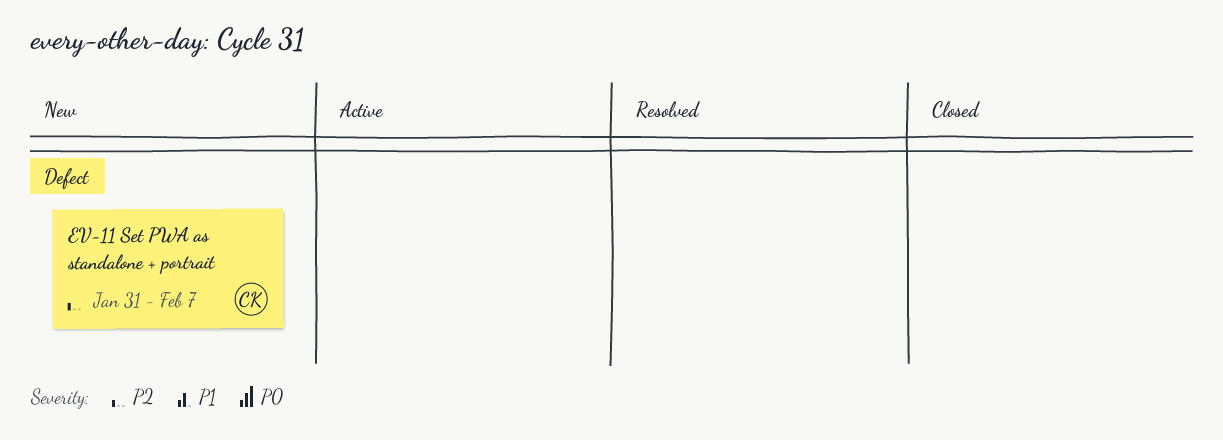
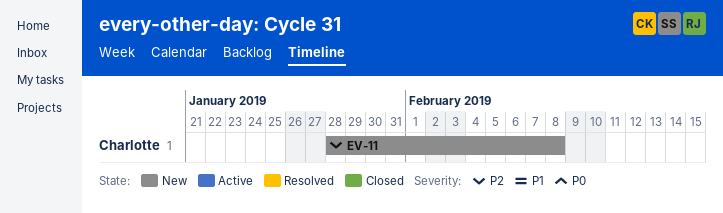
EV-11, start: Jan 31 -> Jan 28
EV-11, due: Feb 7 -> Feb 8

